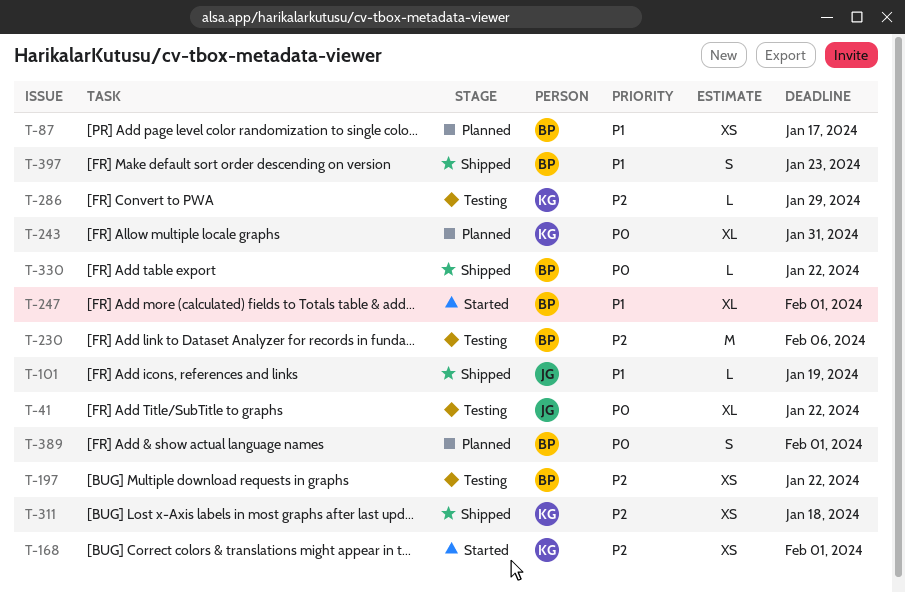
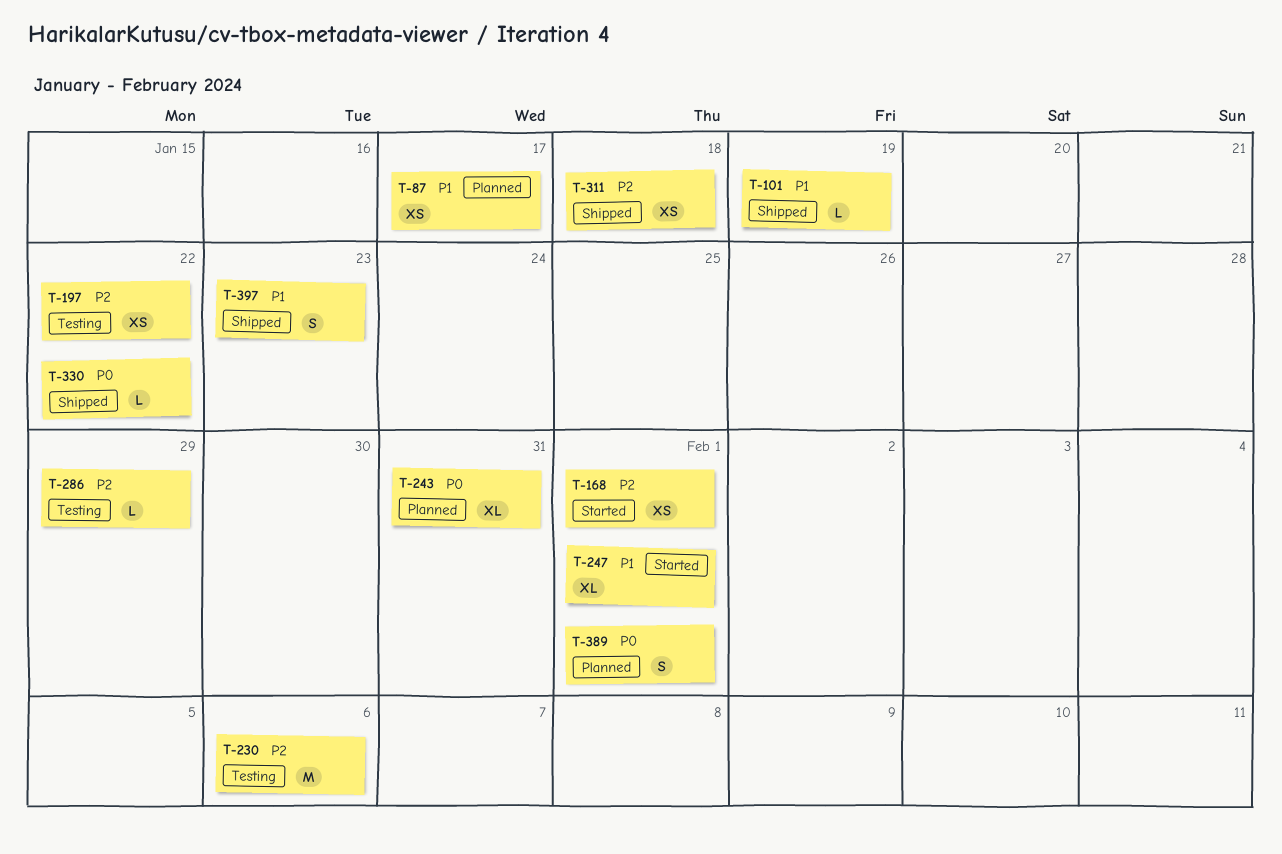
T-41: present -> none

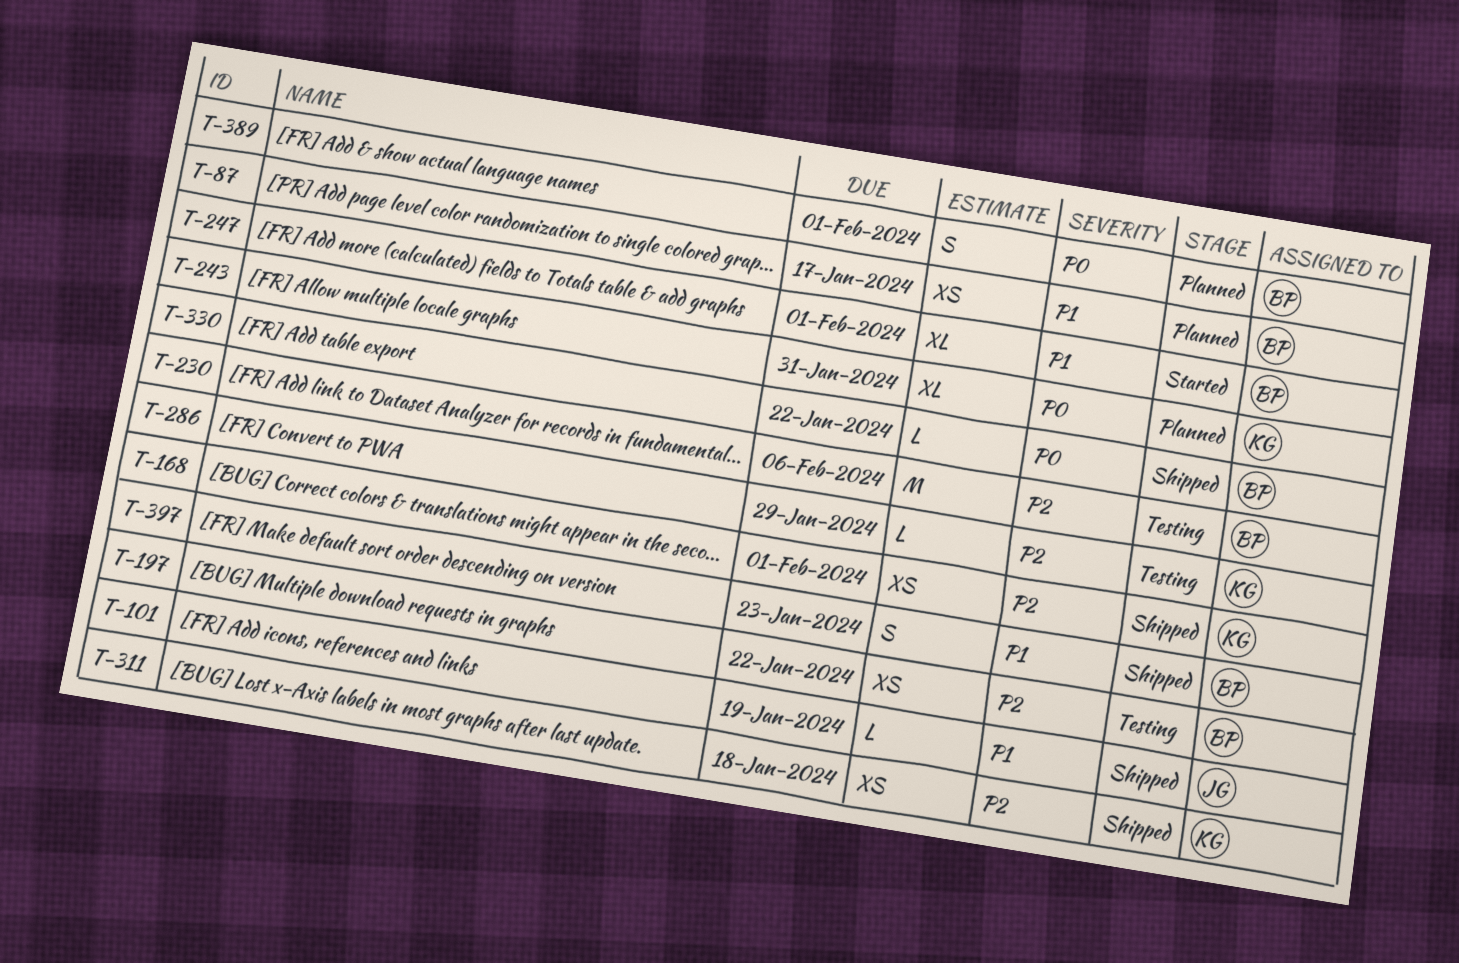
T-168, status: Started -> Shipped

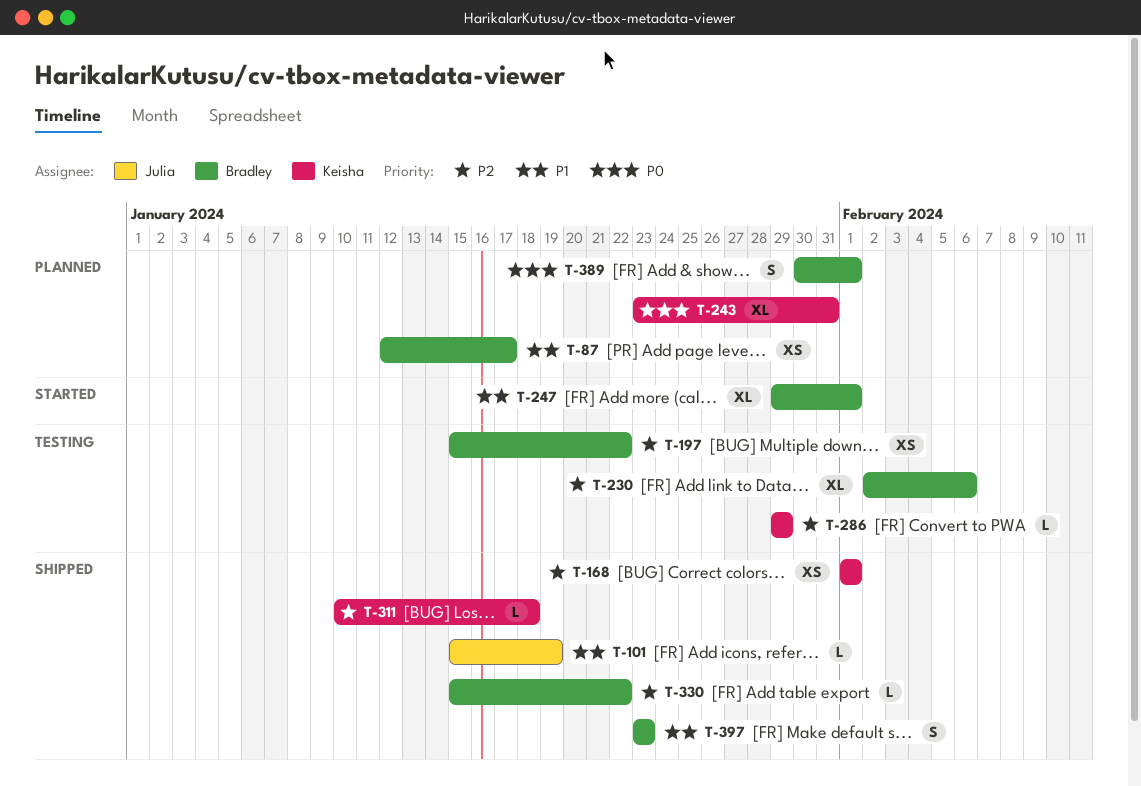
T-230, estimate: M -> XL
T-311, estimate: XS -> L
T-330, priority: P0 -> P2

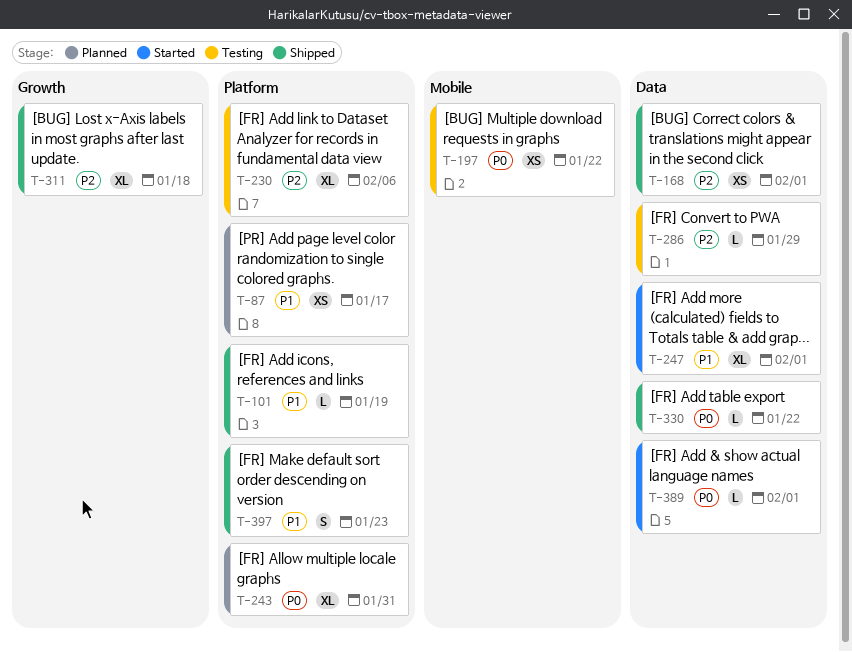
T-197, priority: P2 -> P0
T-311, estimate: L -> XL
T-330, priority: P2 -> P0
T-389, status: Planned -> Started
T-389, estimate: S -> L

